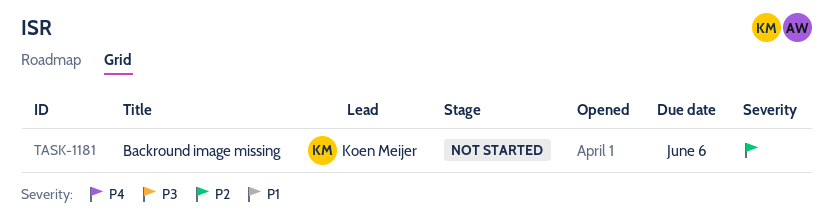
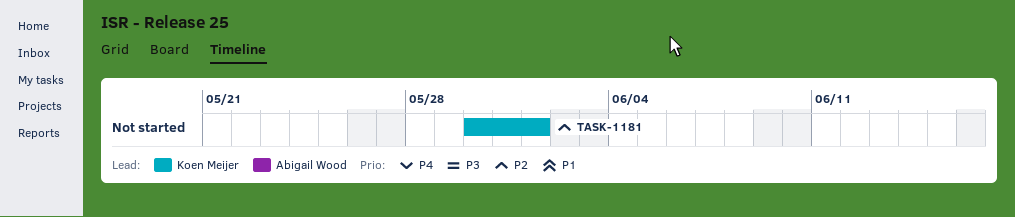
TASK-1181, due: Jun 6 -> Jun 1

